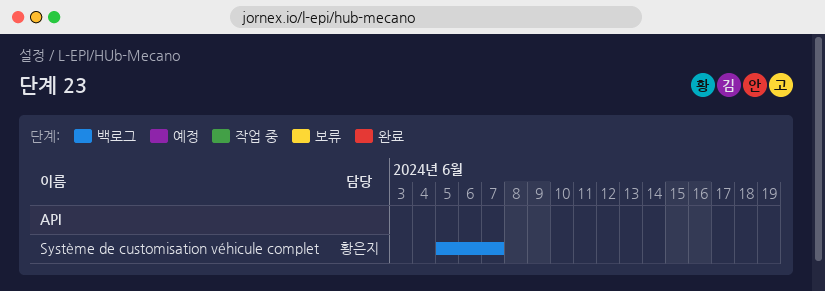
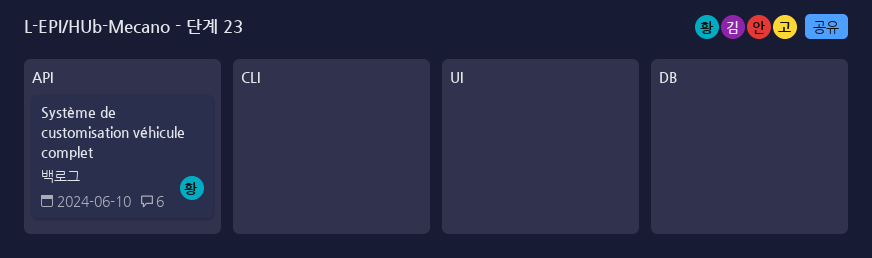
Système de customisation véhicule complet, due: Jun 7 -> Jun 10

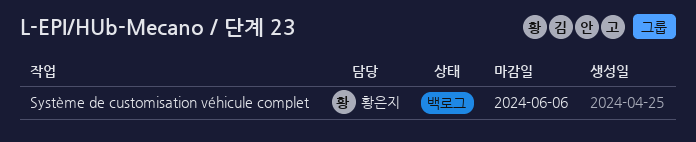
Système de customisation véhicule complet, due: Jun 10 -> Jun 6

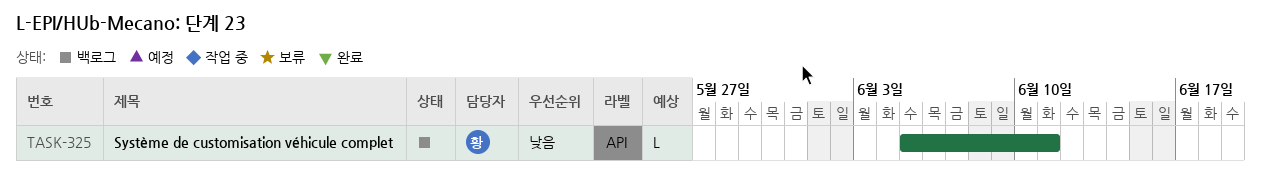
Système de customisation véhicule complet, due: Jun 6 -> Jun 11

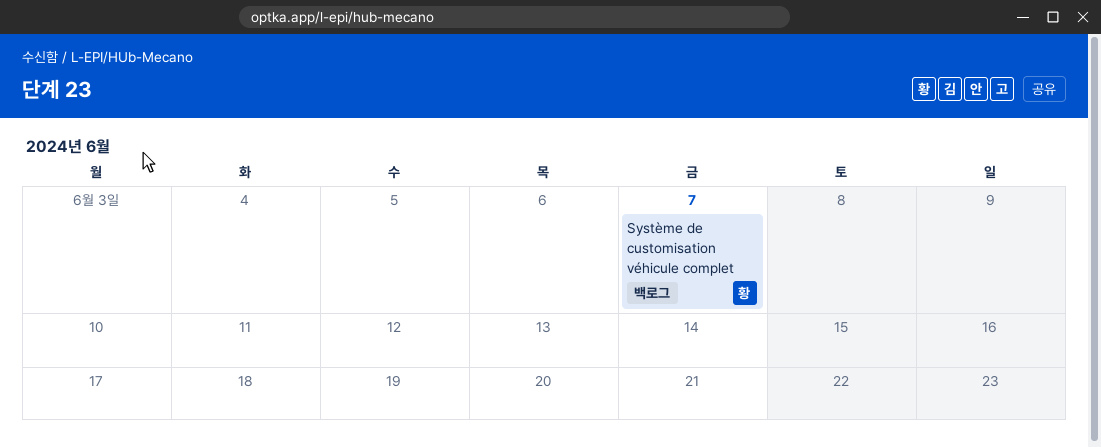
Système de customisation véhicule complet, due: Jun 11 -> Jun 7

